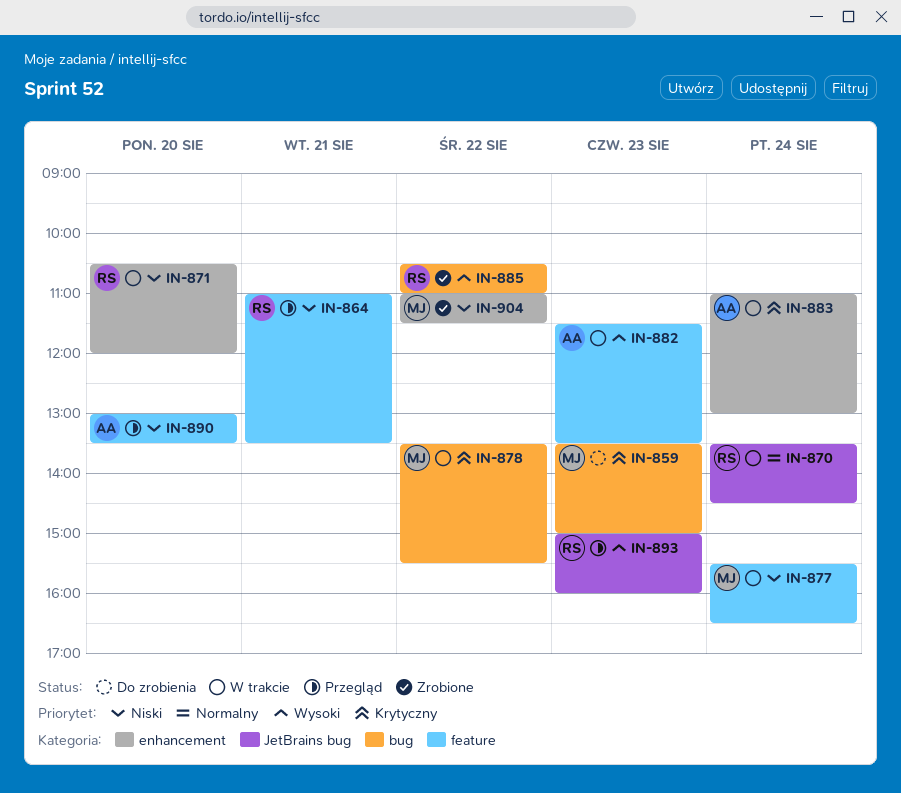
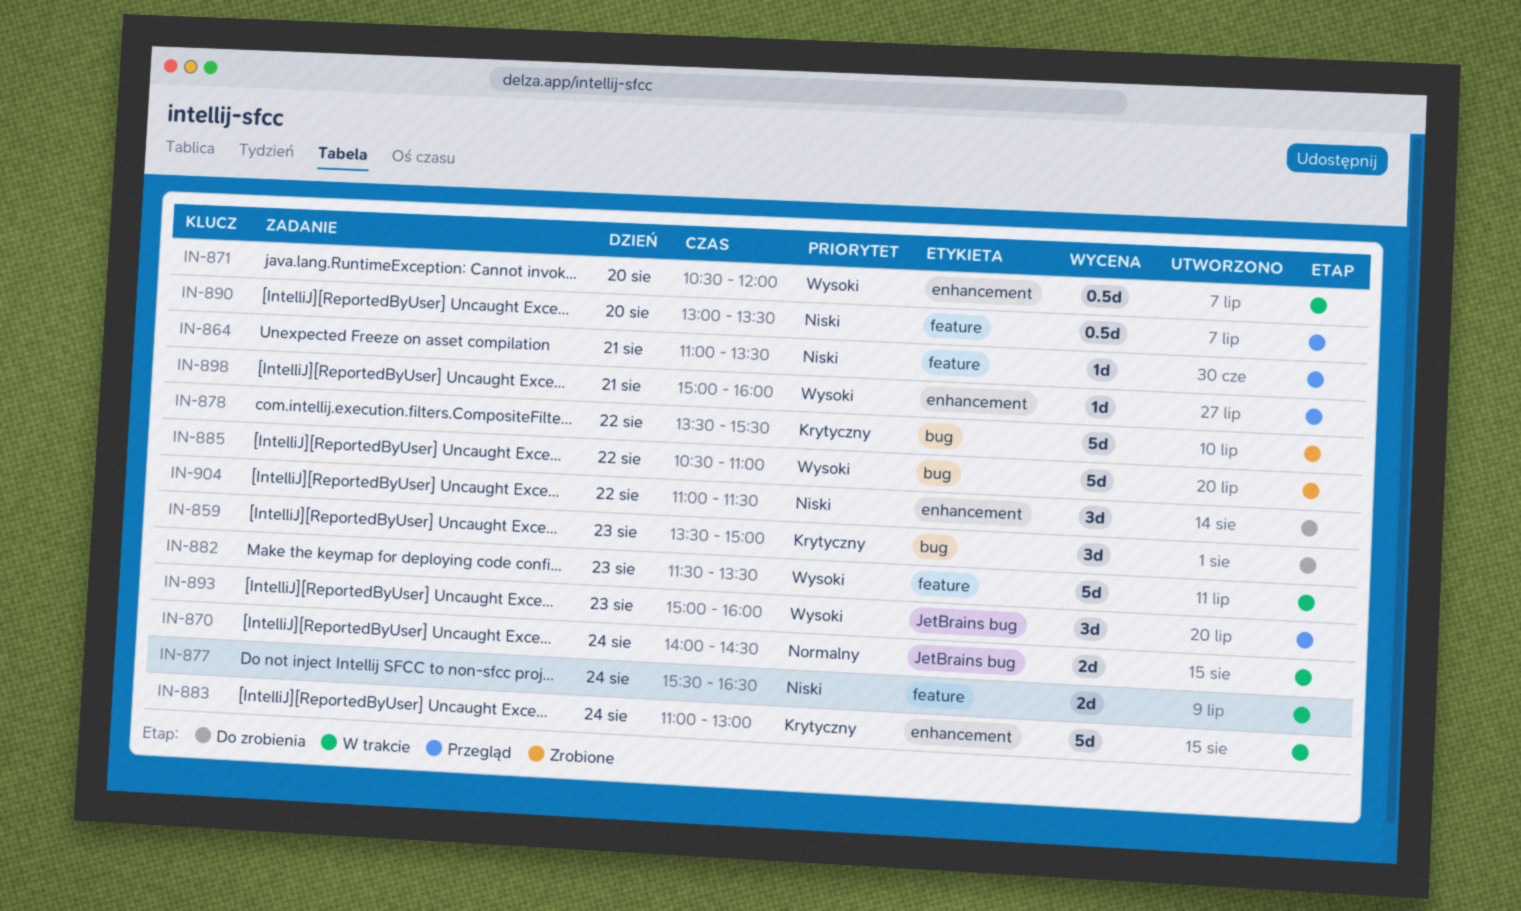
IN-870, begins: 13:30 -> 14:00
IN-871, priority: Niski -> Wysoki
IN-878, status: W trakcie -> Zrobione
IN-898: none -> present
IN-904, status: Zrobione -> Do zrobienia

